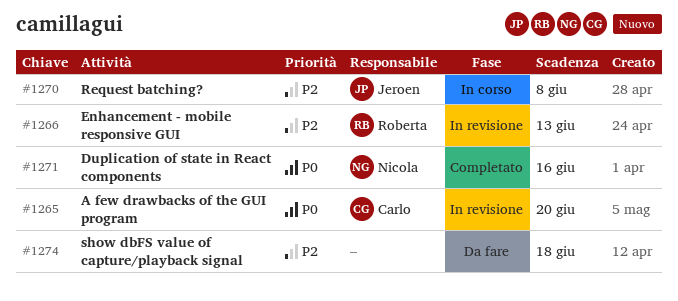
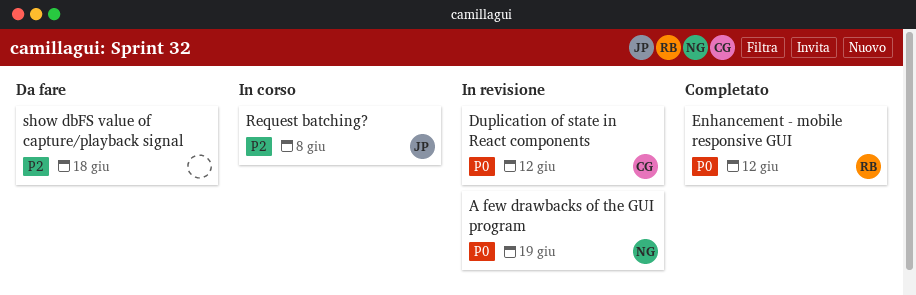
A few drawbacks of the GUI program, owner: Carlo -> Nicola
A few drawbacks of the GUI program, due: Jun 20 -> Jun 19
Duplication of state in React components, status: Completato -> In revisione
Duplication of state in React components, owner: Nicola -> Carlo
Duplication of state in React components, due: Jun 16 -> Jun 12
Enhancement - mobile responsive GUI, status: In revisione -> Completato
Enhancement - mobile responsive GUI, priority: P2 -> P0
Enhancement - mobile responsive GUI, due: Jun 13 -> Jun 12

